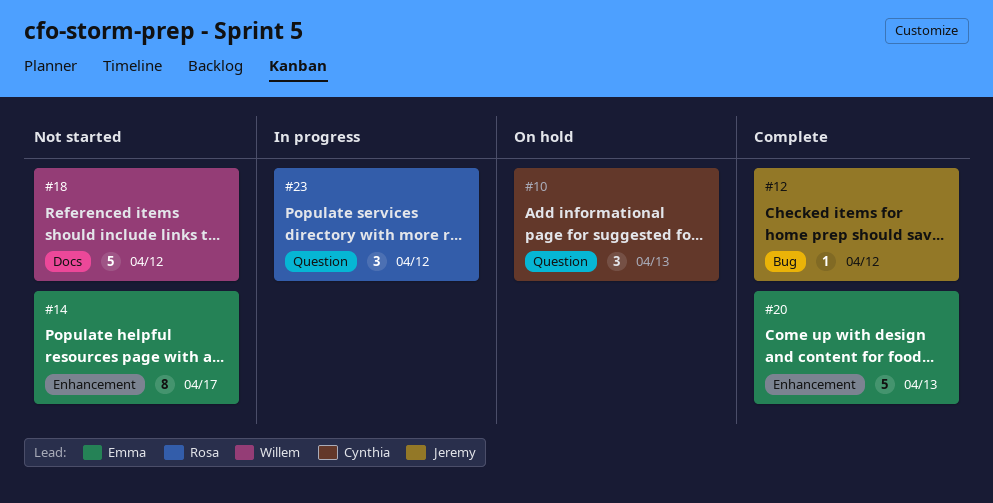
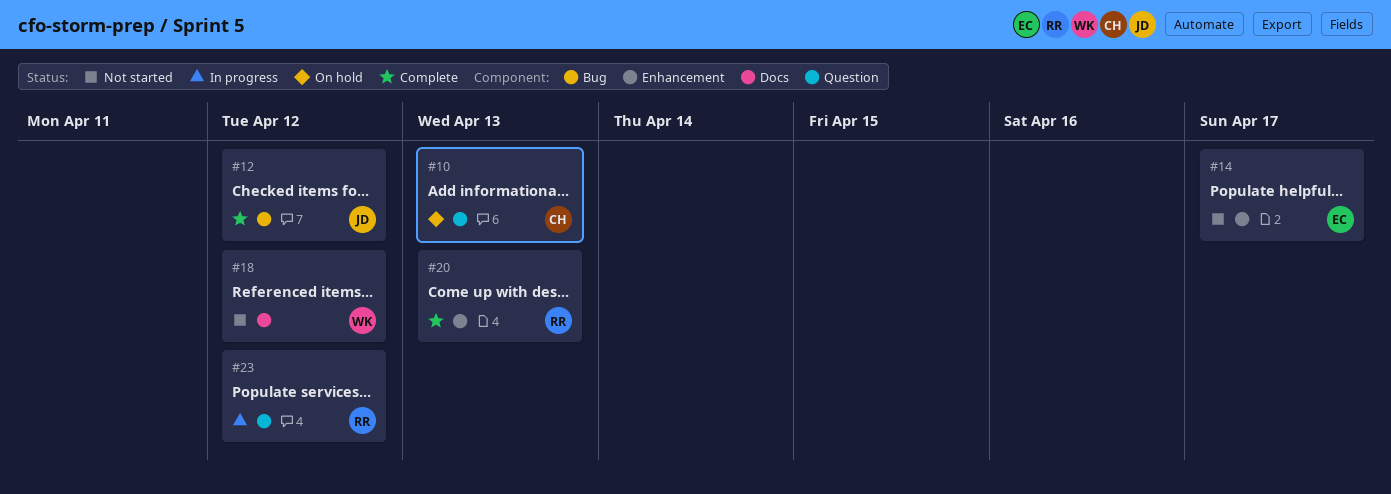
#20, owner: Emma -> Rosa

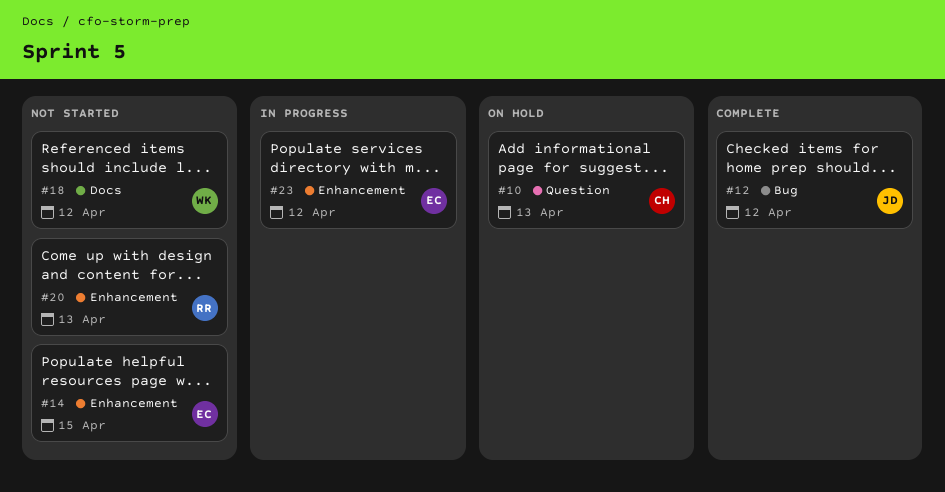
#14, due: Apr 17 -> Apr 15
#20, status: Complete -> Not started
#23, owner: RR -> EC
#23, label: Question -> Enhancement

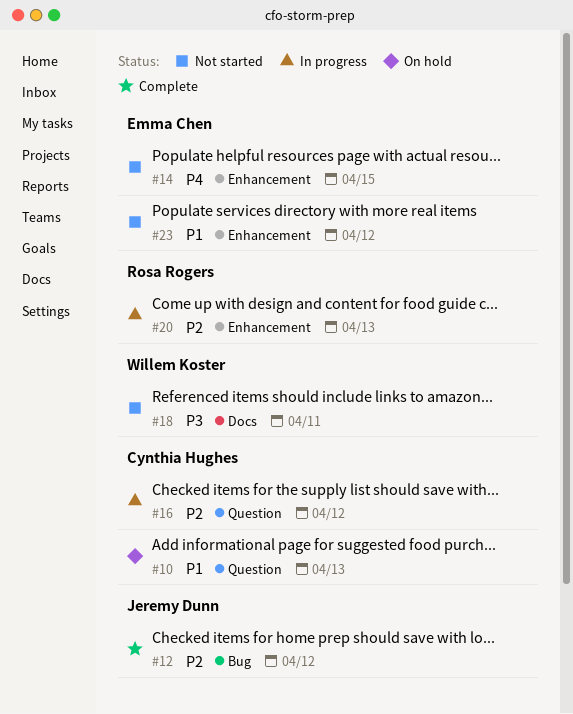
#16: none -> present
#18, due: Apr 12 -> Apr 11
#20, status: Not started -> In progress
#23, status: In progress -> Not started

